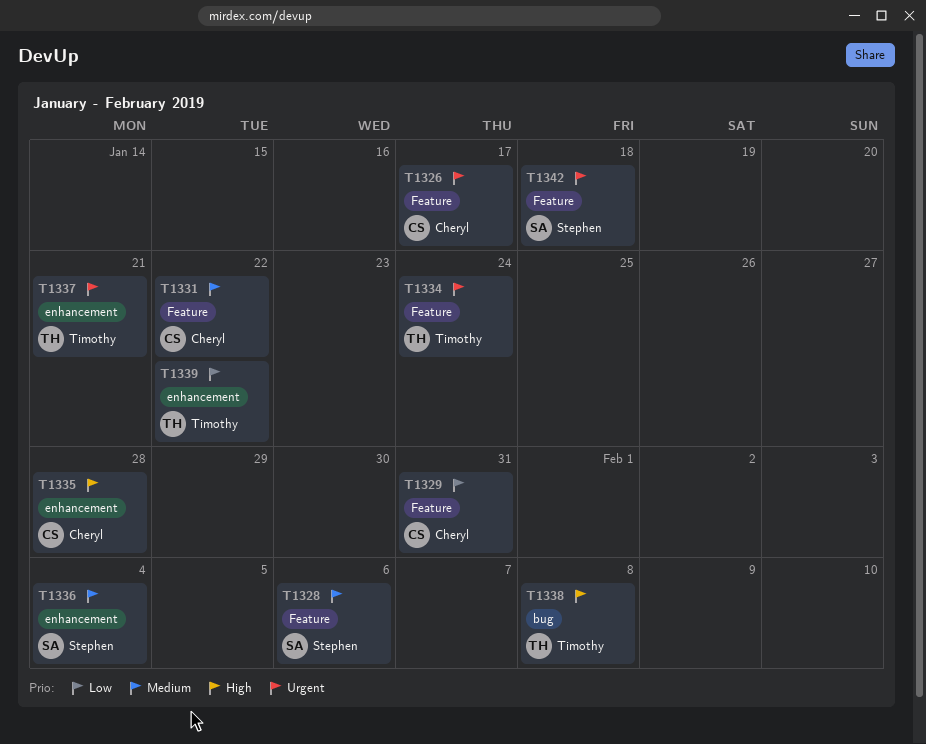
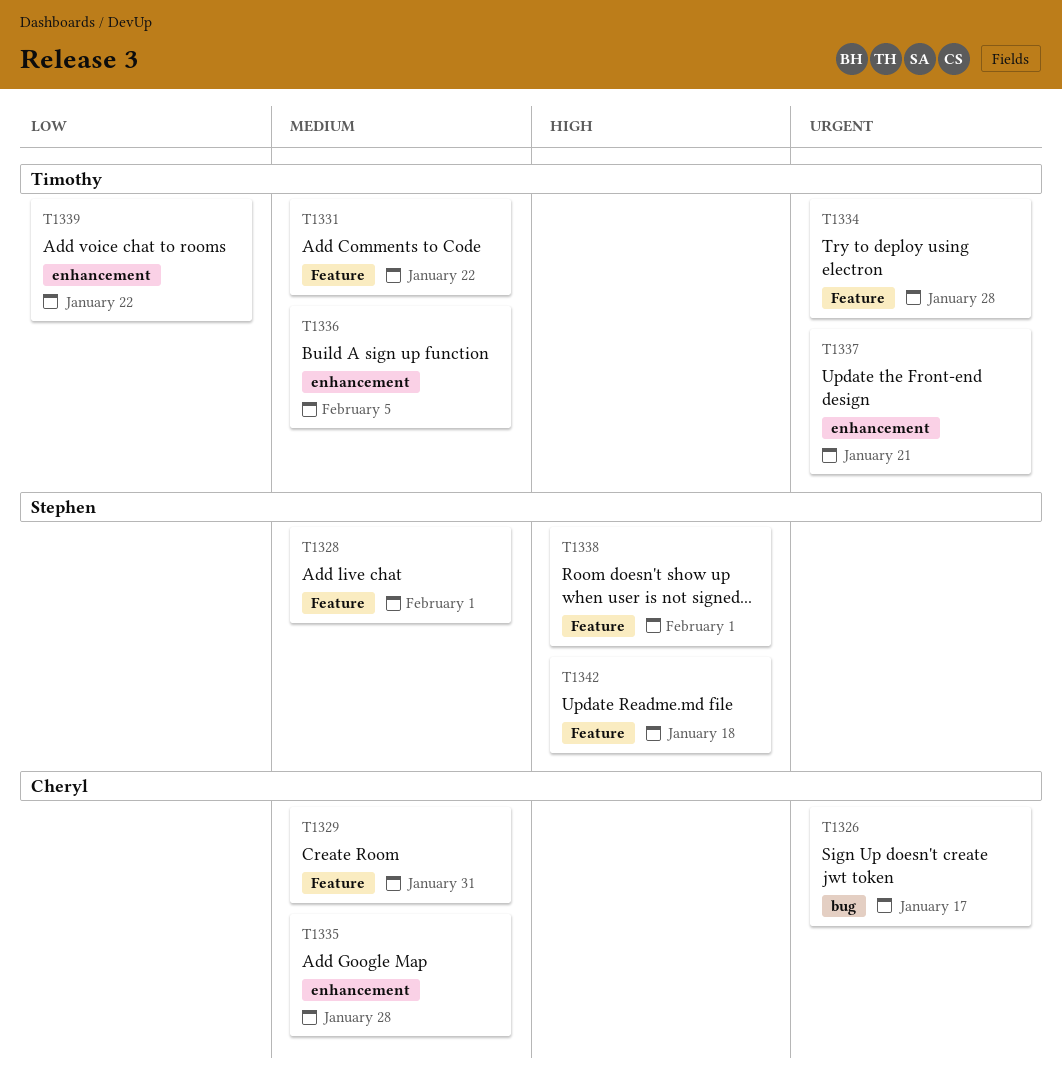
T1326, label: Feature -> bug
T1328, due: Feb 6 -> Feb 1
T1329, priority: Low -> Medium
T1331, owner: Cheryl -> Timothy
T1334, due: Jan 24 -> Jan 28
T1335, priority: High -> Medium
T1336, owner: Stephen -> Timothy
T1336, due: Feb 4 -> Feb 5
T1338, owner: Timothy -> Stephen
T1338, label: bug -> Feature
T1338, due: Feb 8 -> Feb 1
T1342, priority: Urgent -> High

